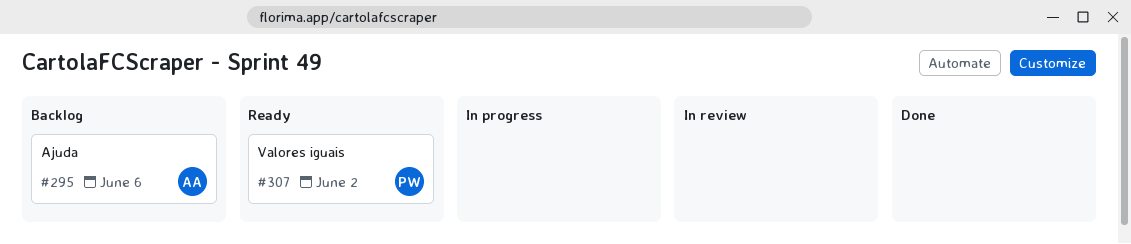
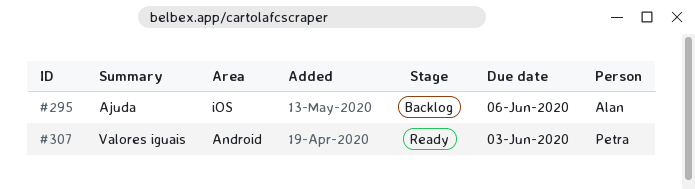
#307, due: Jun 2 -> Jun 3

